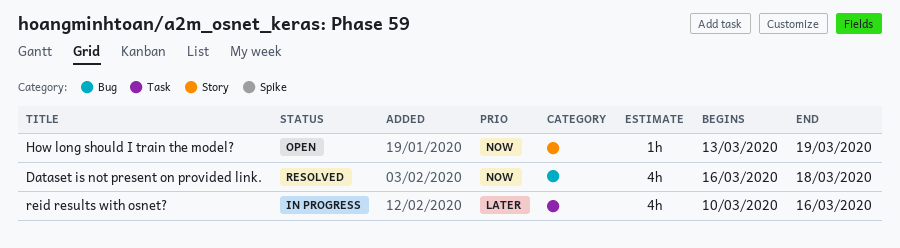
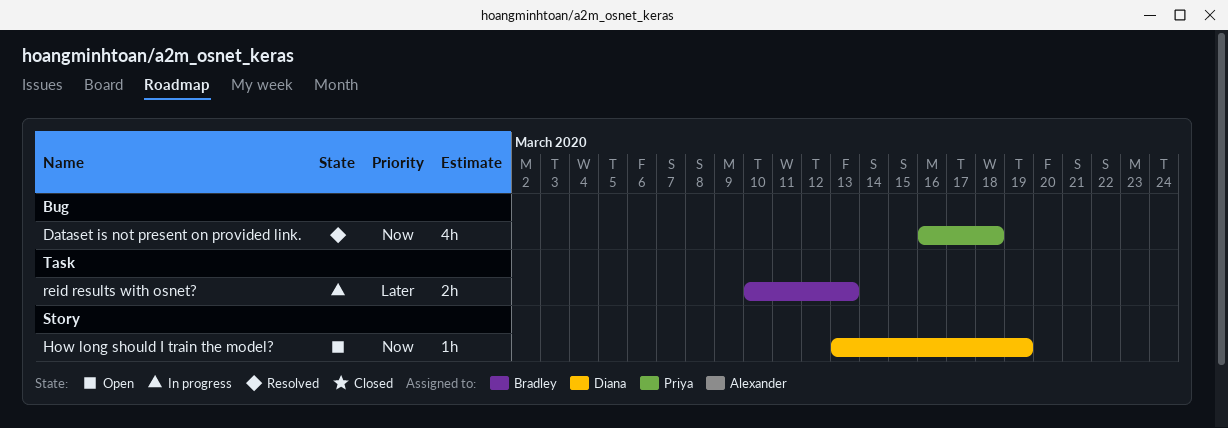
reid results with osnet?, estimate: 4h -> 2h
reid results with osnet?, due: Mar 16 -> Mar 13

